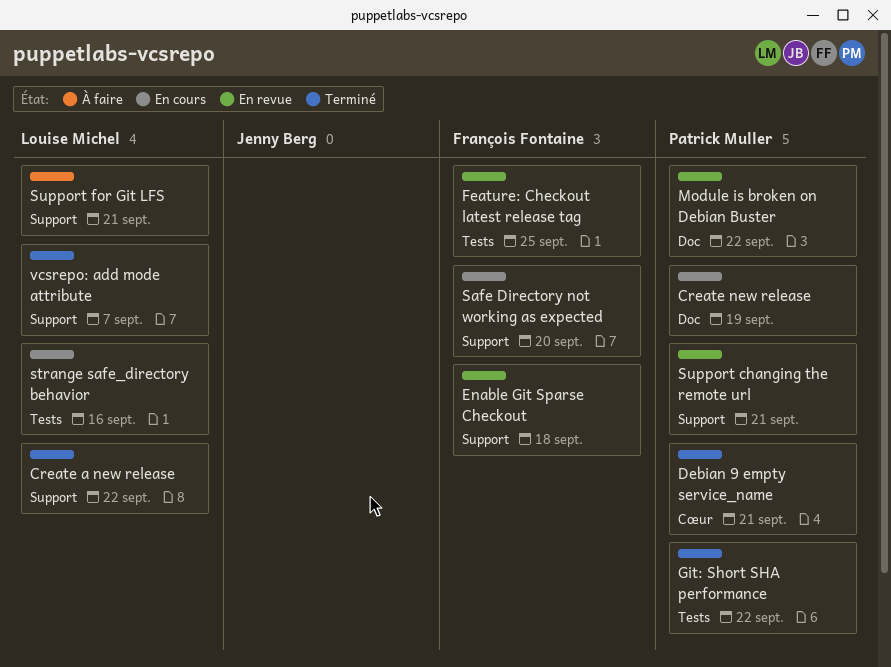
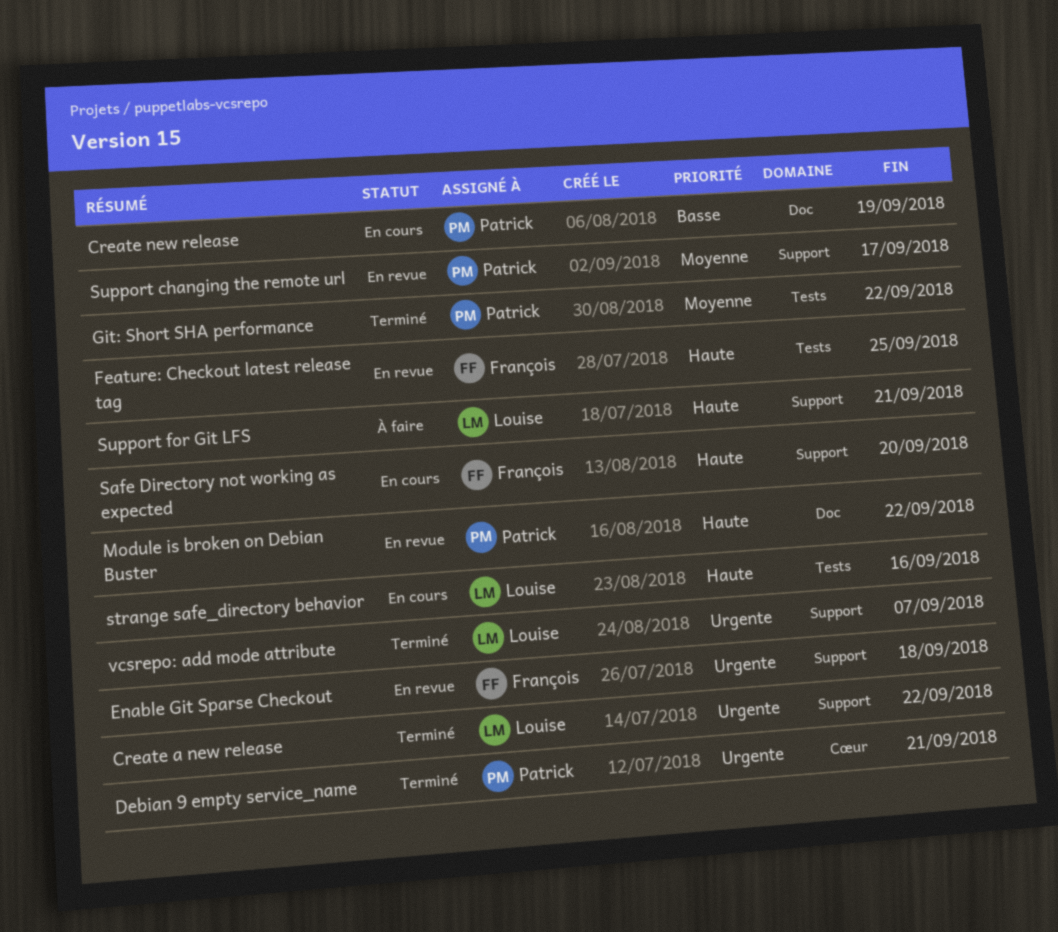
Support changing the remote url, due: Sep 21 -> Sep 17

